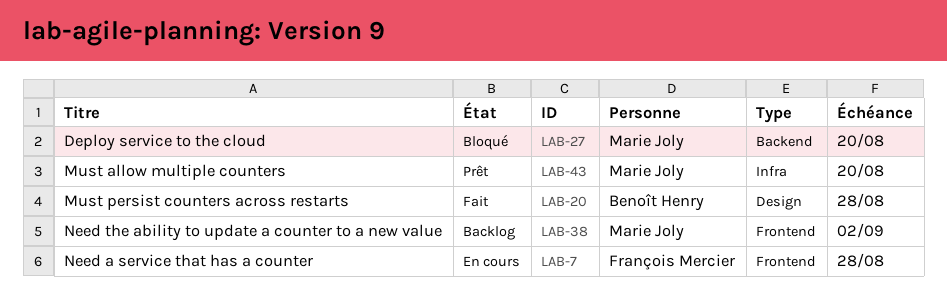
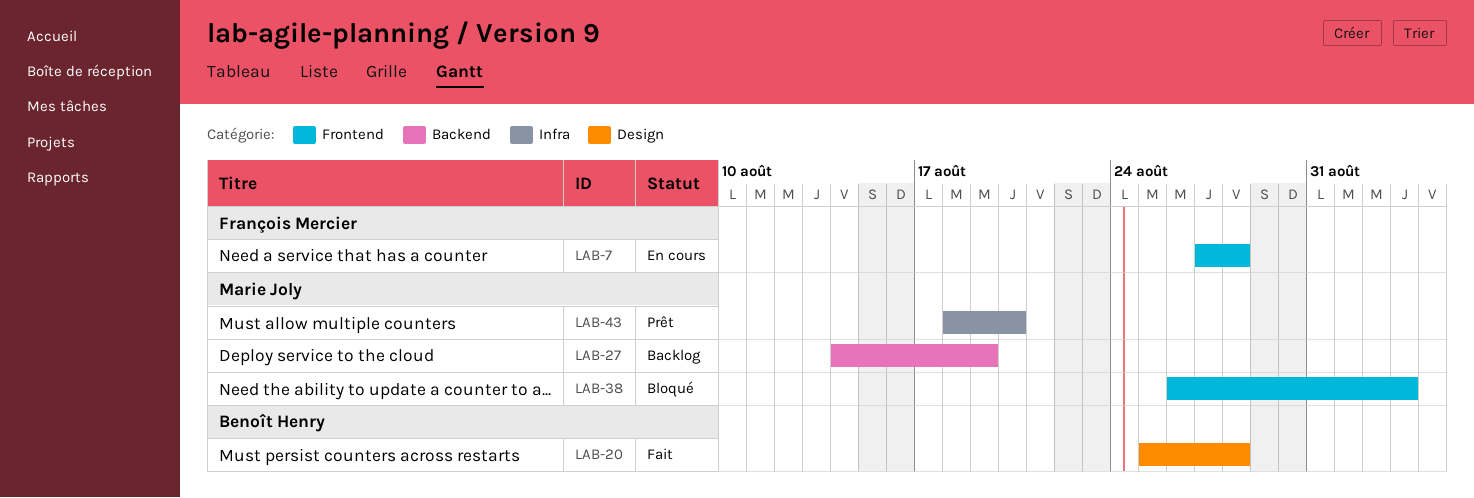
LAB-27, status: Bloqué -> Backlog
LAB-27, due: Aug 20 -> Aug 19
LAB-38, status: Backlog -> Bloqué
LAB-38, due: Sep 2 -> Sep 3

